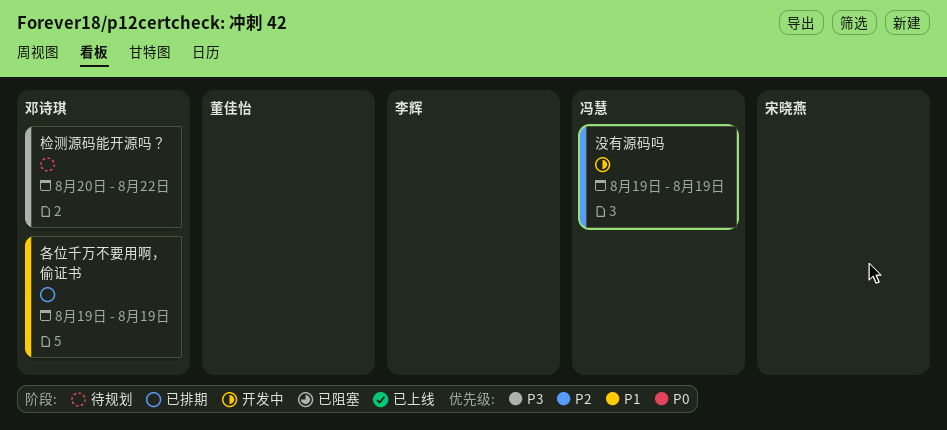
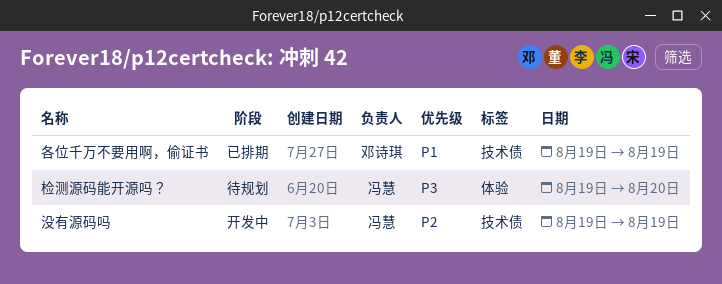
检测源码能开源吗？, owner: 邓诗琪 -> 冯慧
检测源码能开源吗？, start: Aug 20 -> Aug 19
检测源码能开源吗？, due: Aug 22 -> Aug 20

